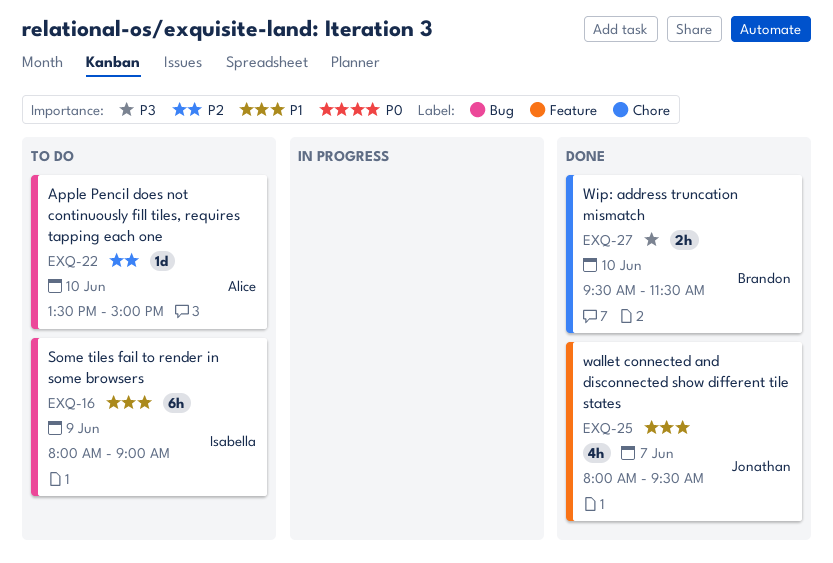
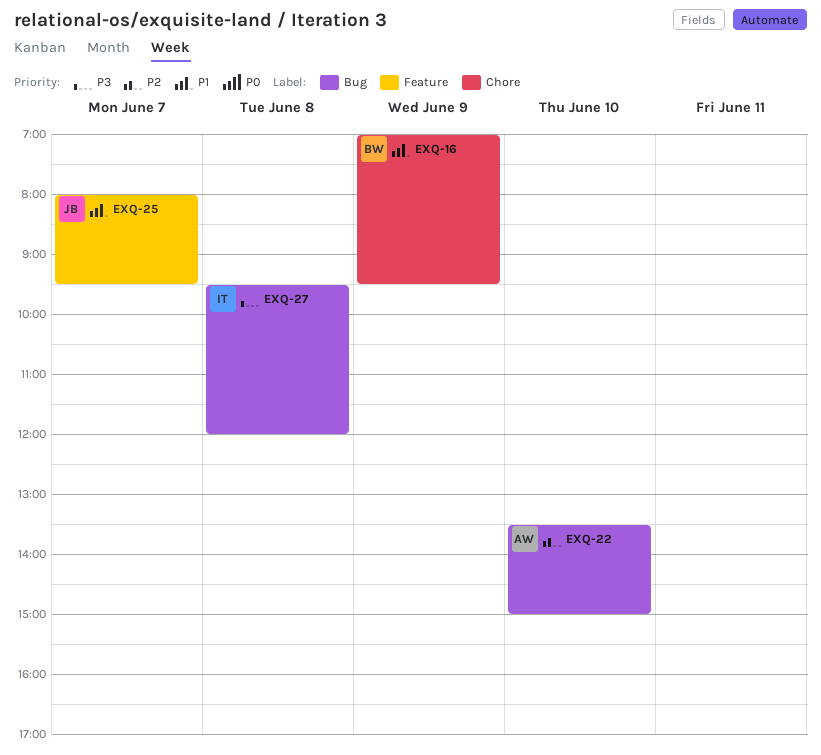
EXQ-16, owner: Isabella -> Brandon
EXQ-16, label: Bug -> Chore
EXQ-16, begins: 08:00 -> 07:00
EXQ-16, ends: 09:00 -> 09:30
EXQ-27, owner: Brandon -> Isabella
EXQ-27, label: Chore -> Bug
EXQ-27, day: Jun 10 -> Jun 8
EXQ-27, ends: 11:30 -> 12:00

